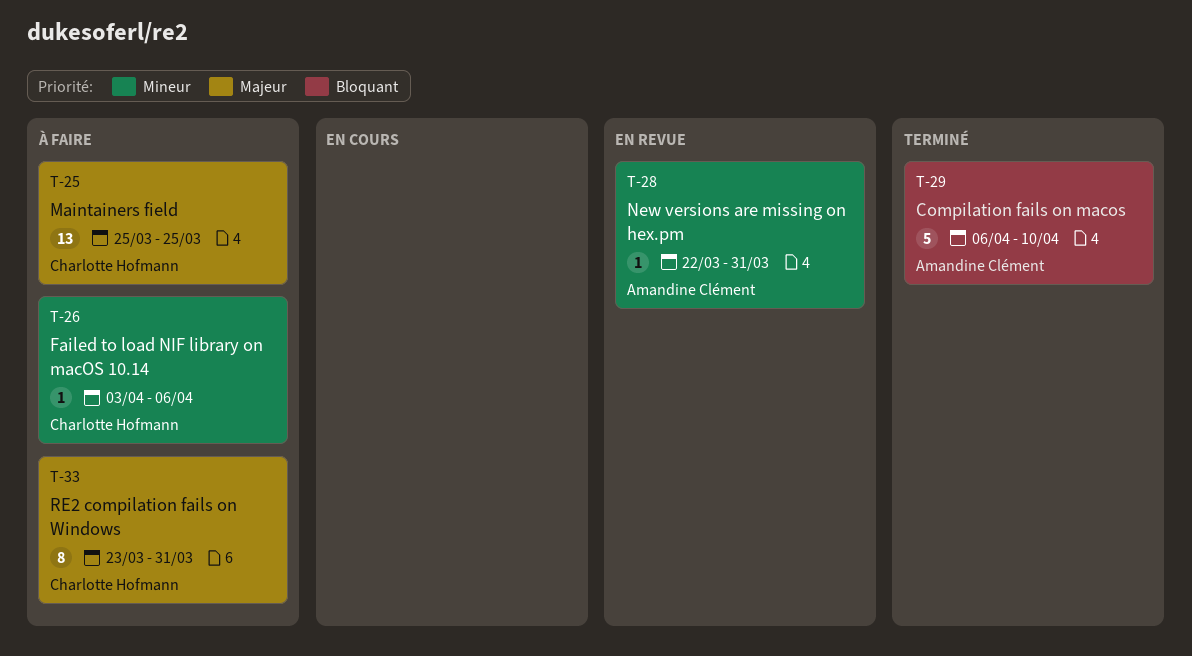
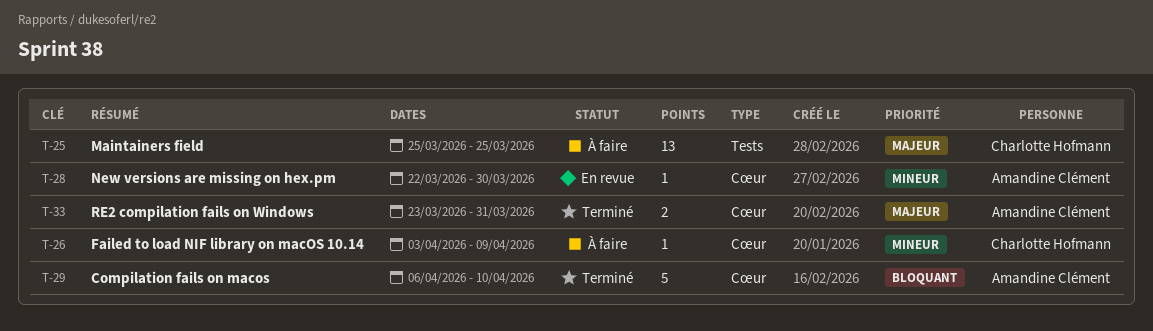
T-26, due: Apr 6 -> Apr 9
T-28, due: Mar 31 -> Mar 30
T-33, status: À faire -> Terminé
T-33, owner: Charlotte Hofmann -> Amandine Clément
T-33, estimate: 8 -> 2

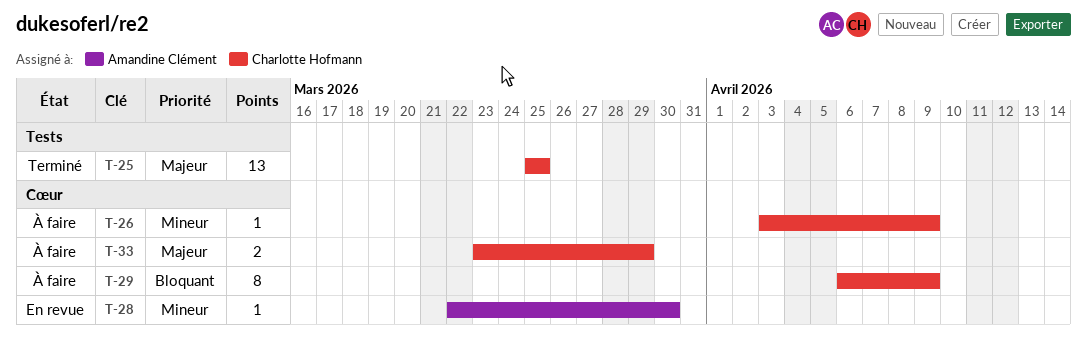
T-25, status: À faire -> Terminé
T-29, status: Terminé -> À faire
T-29, owner: Amandine Clément -> Charlotte Hofmann
T-29, estimate: 5 -> 8
T-29, due: Apr 10 -> Apr 9
T-33, status: Terminé -> À faire
T-33, owner: Amandine Clément -> Charlotte Hofmann
T-33, due: Mar 31 -> Mar 29

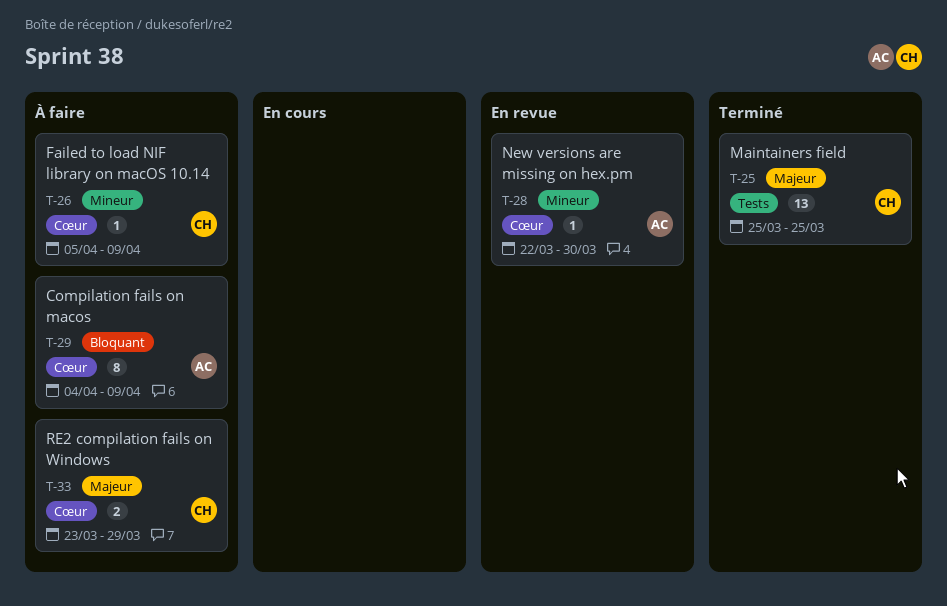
T-26, start: Apr 3 -> Apr 5
T-29, owner: Charlotte Hofmann -> Amandine Clément
T-29, start: Apr 6 -> Apr 4

